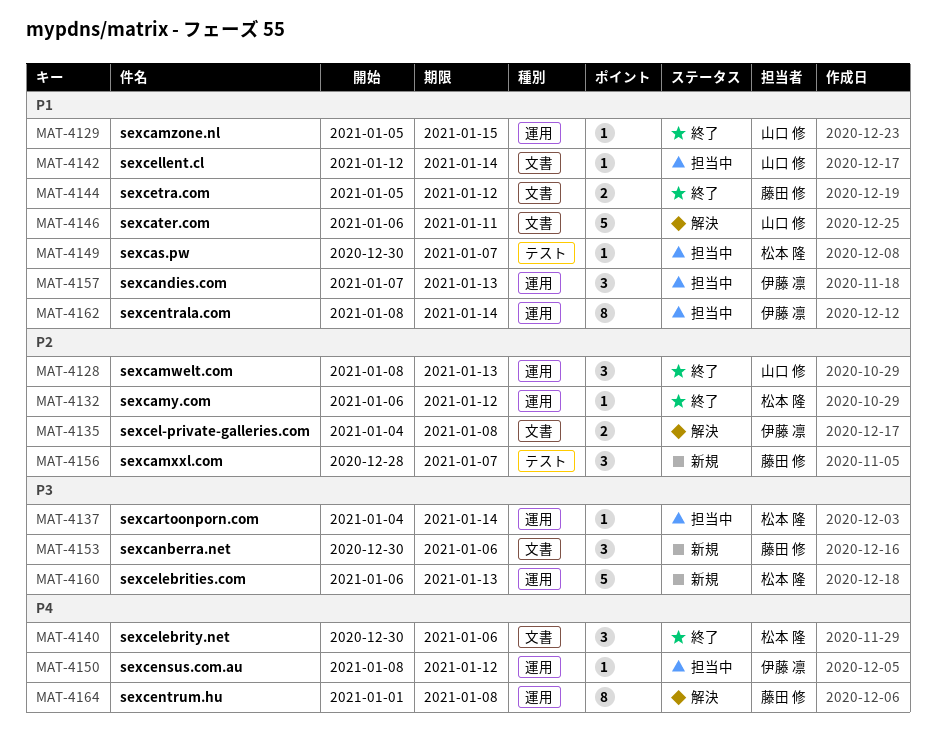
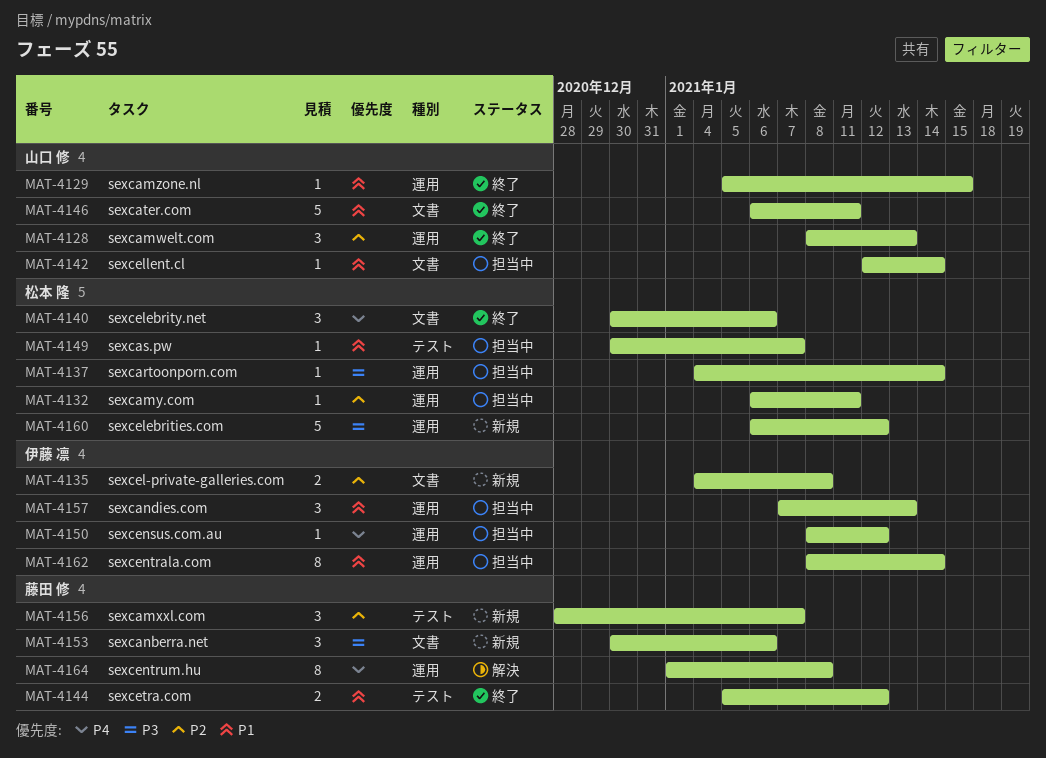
MAT-4132, status: 終了 -> 担当中
MAT-4132, due: Jan 12 -> Jan 11
MAT-4135, status: 解決 -> 新規
MAT-4144, label: 文書 -> テスト
MAT-4146, status: 解決 -> 終了
MAT-4160, due: Jan 13 -> Jan 12

